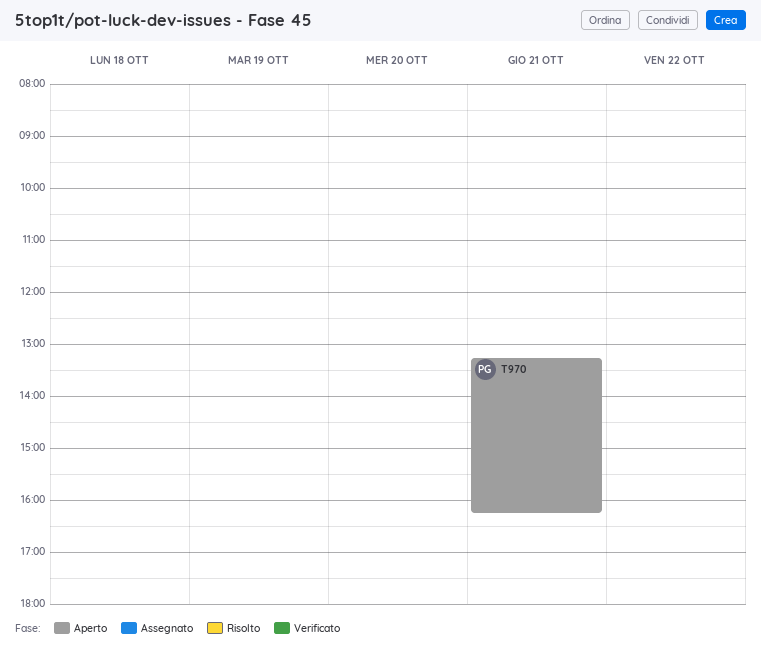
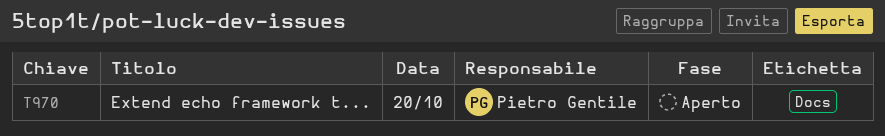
T970, day: Oct 21 -> Oct 20

